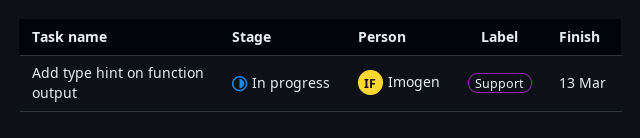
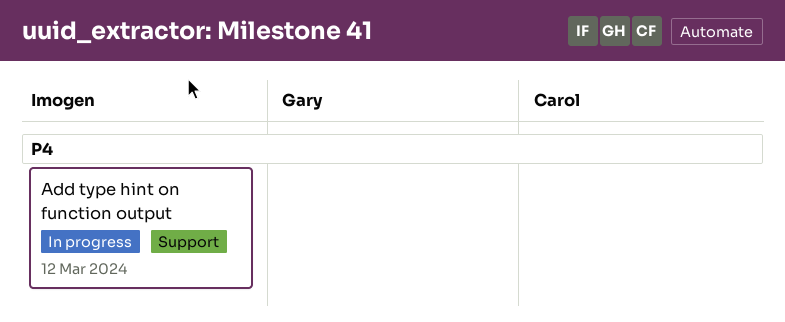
Add type hint on function output, due: Mar 13 -> Mar 12

